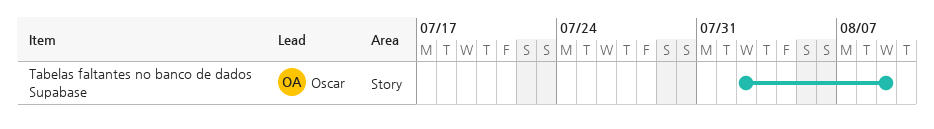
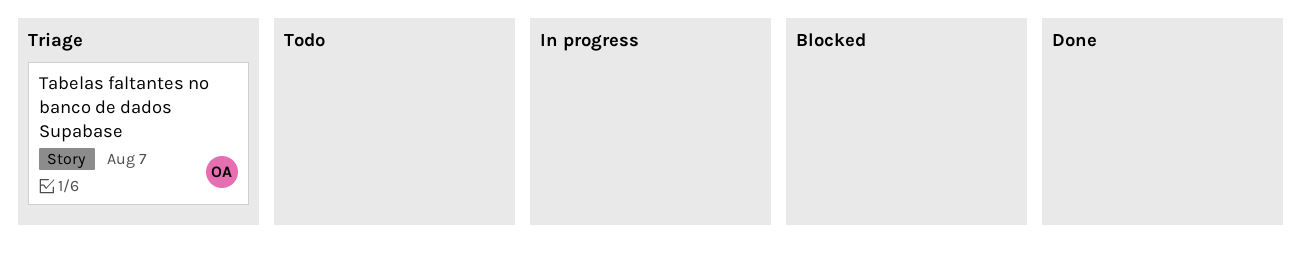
Tabelas faltantes no banco de dados Supabase, due: Aug 9 -> Aug 7

